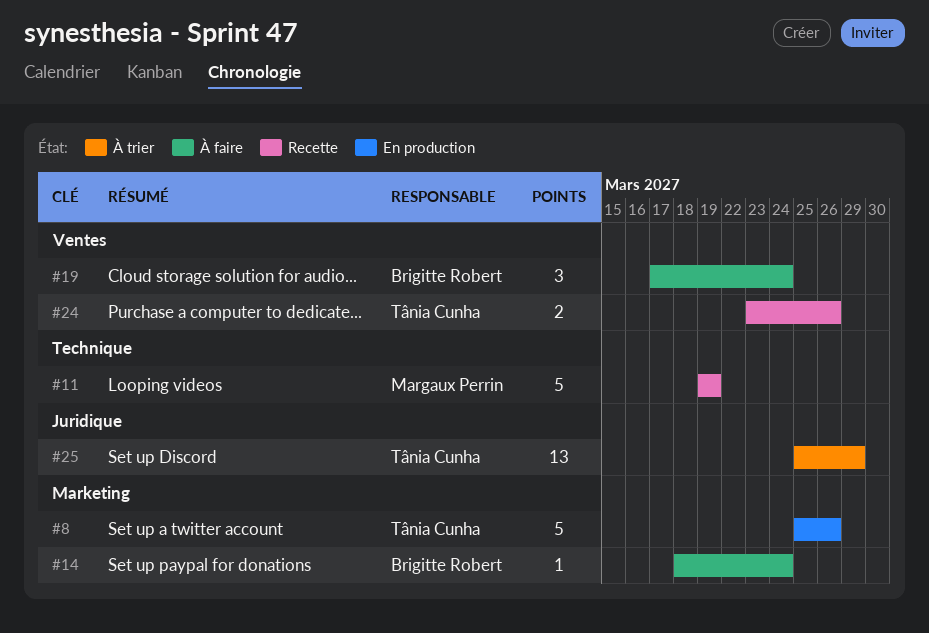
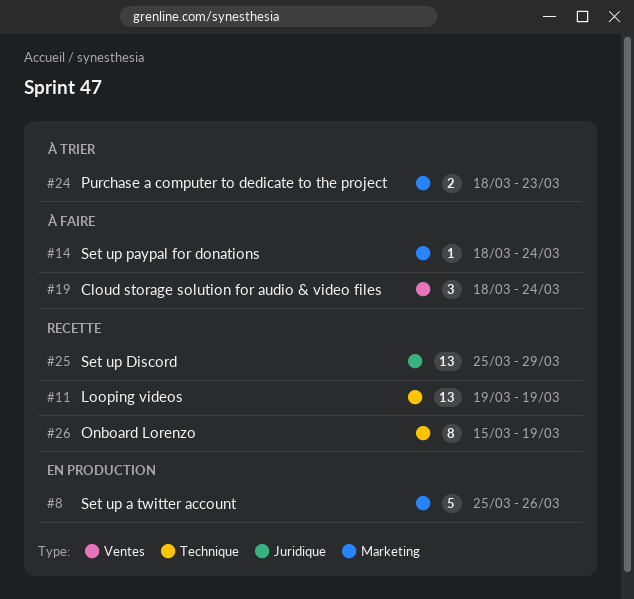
#11, estimate: 5 -> 13
#19, start: Mar 17 -> Mar 18
#24, status: Recette -> À trier
#24, label: Ventes -> Marketing
#24, start: Mar 23 -> Mar 18
#24, due: Mar 26 -> Mar 23
#25, status: À trier -> Recette
#26: none -> present

